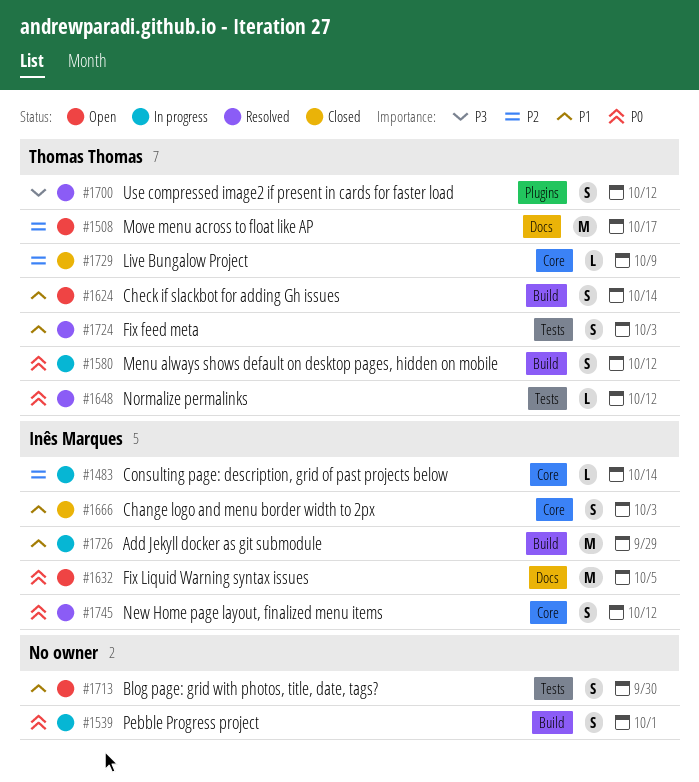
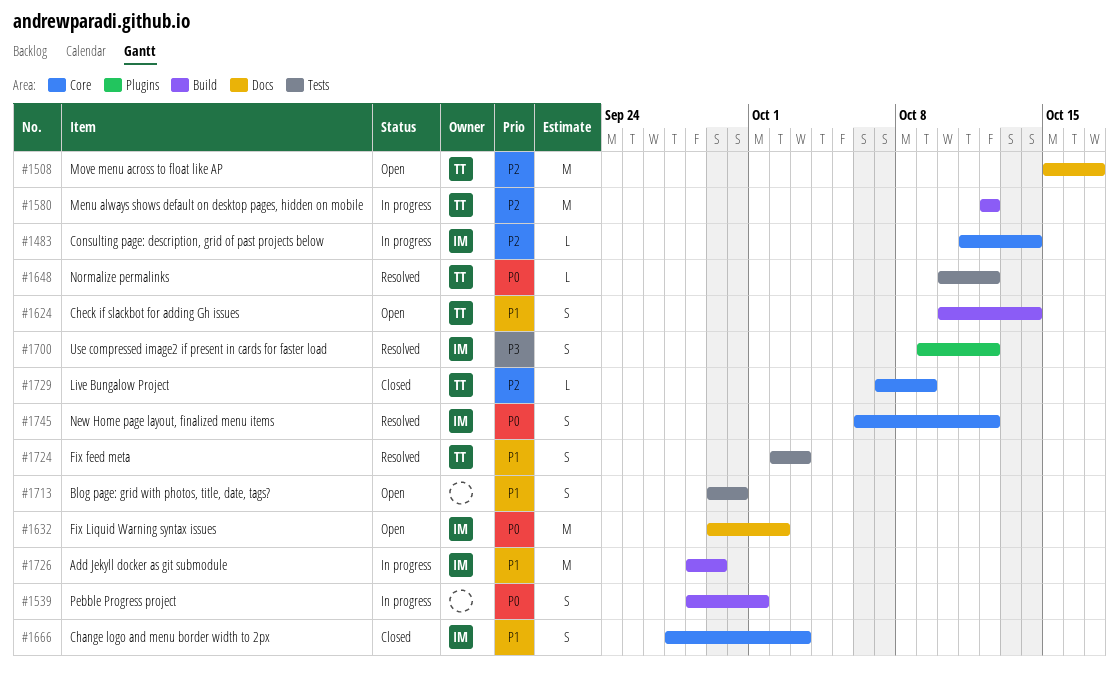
#1580, priority: P0 -> P2
#1580, estimate: S -> M
#1632, due: Oct 5 -> Oct 2
#1700, owner: Thomas Thomas -> Inês Marques

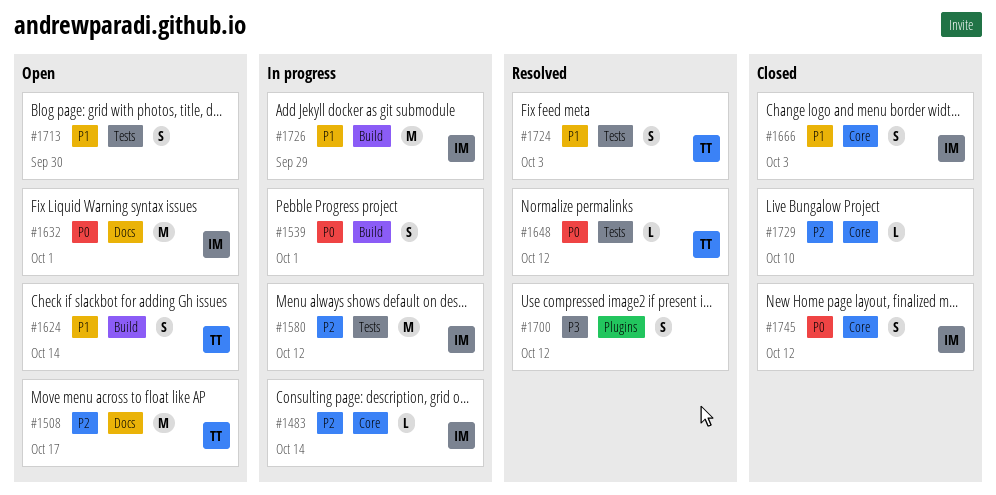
#1580, owner: TT -> IM
#1580, label: Build -> Tests
#1632, due: Oct 2 -> Oct 1
#1700, owner: IM -> none
#1729, owner: TT -> none
#1729, due: Oct 9 -> Oct 10
#1745, status: Resolved -> Closed

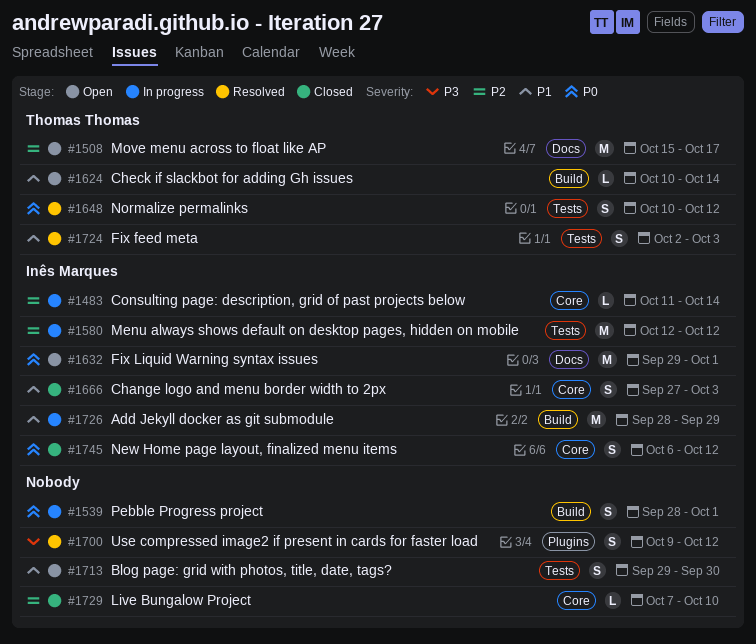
#1624, estimate: S -> L
#1648, estimate: L -> S

